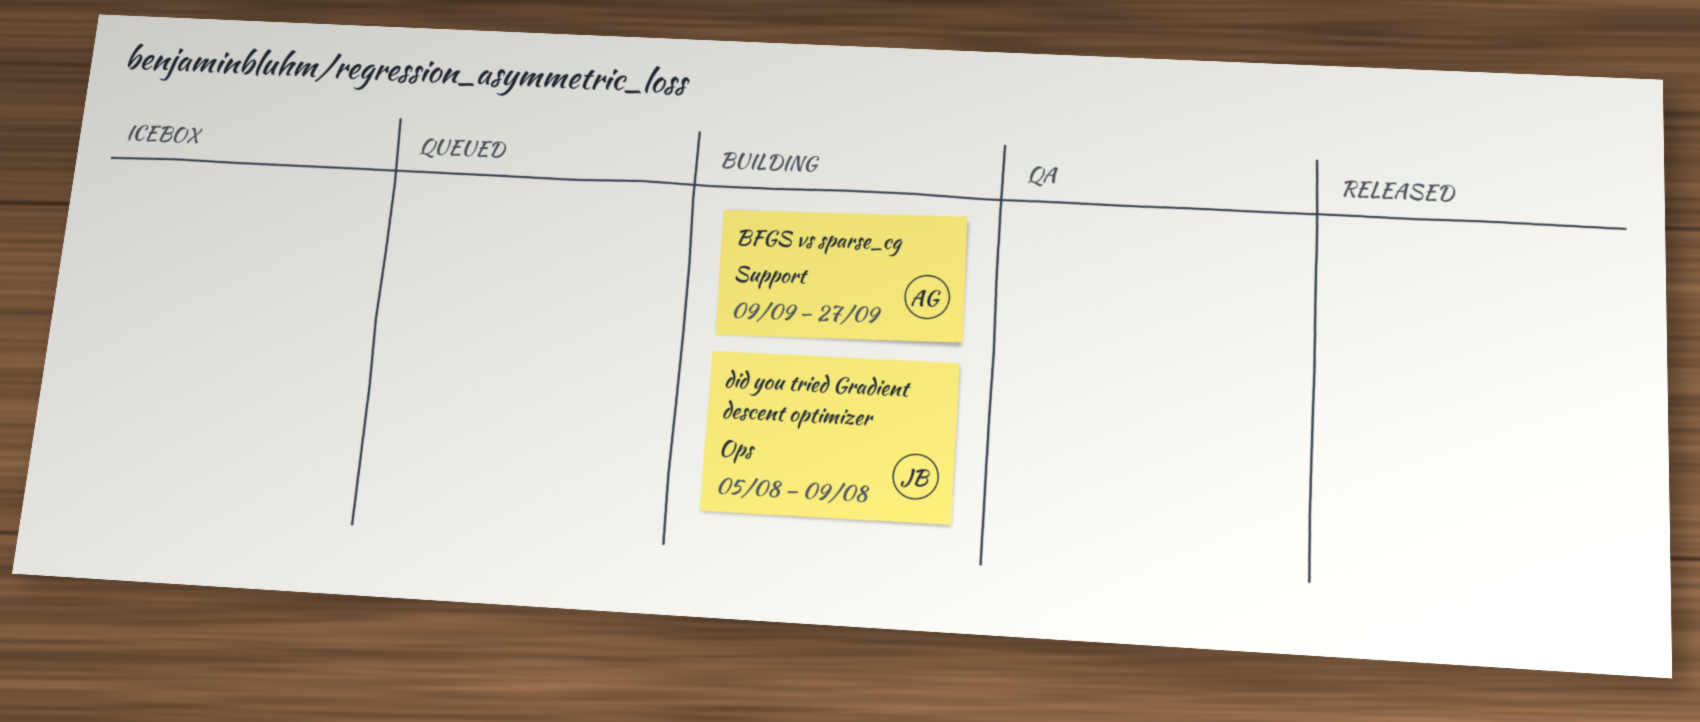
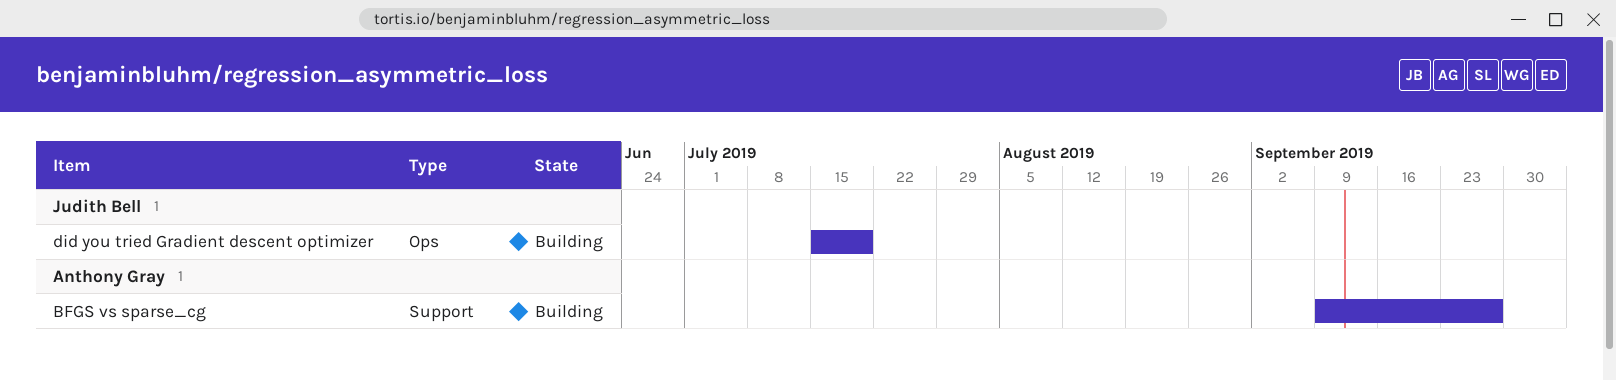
did you tried Gradient descent optimizer, start: Aug 5 -> Jul 15
did you tried Gradient descent optimizer, due: Aug 9 -> Jul 19

